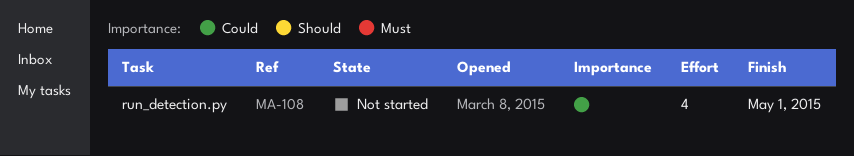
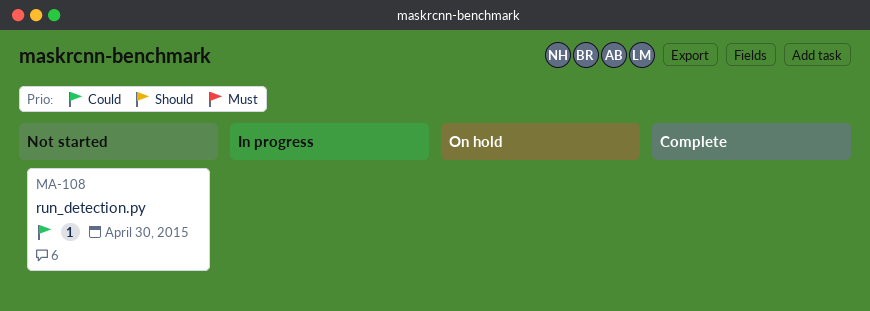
MA-108, estimate: 4 -> 1
MA-108, due: May 1 -> Apr 30

